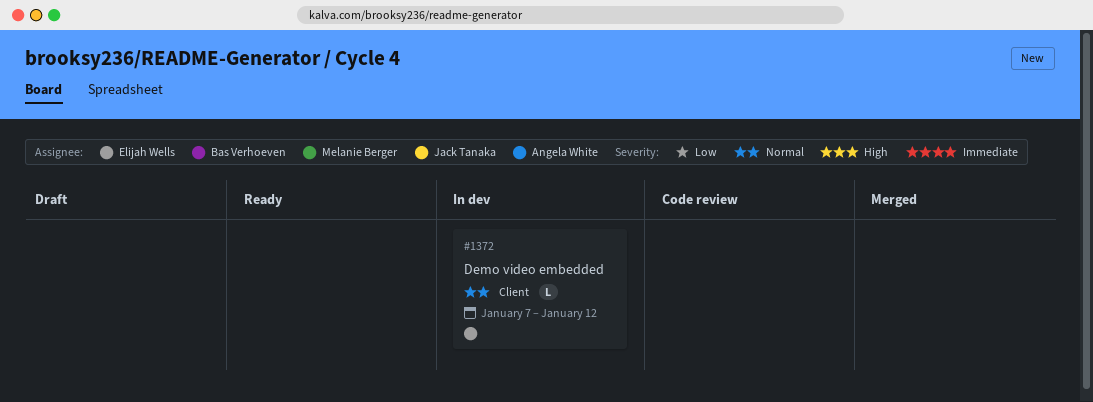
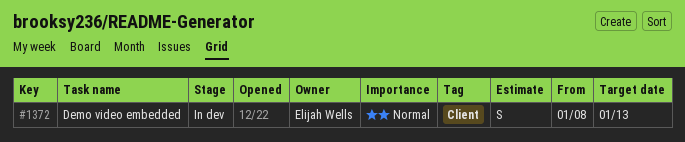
#1372, estimate: L -> S
#1372, start: Jan 7 -> Jan 8
#1372, due: Jan 12 -> Jan 13

